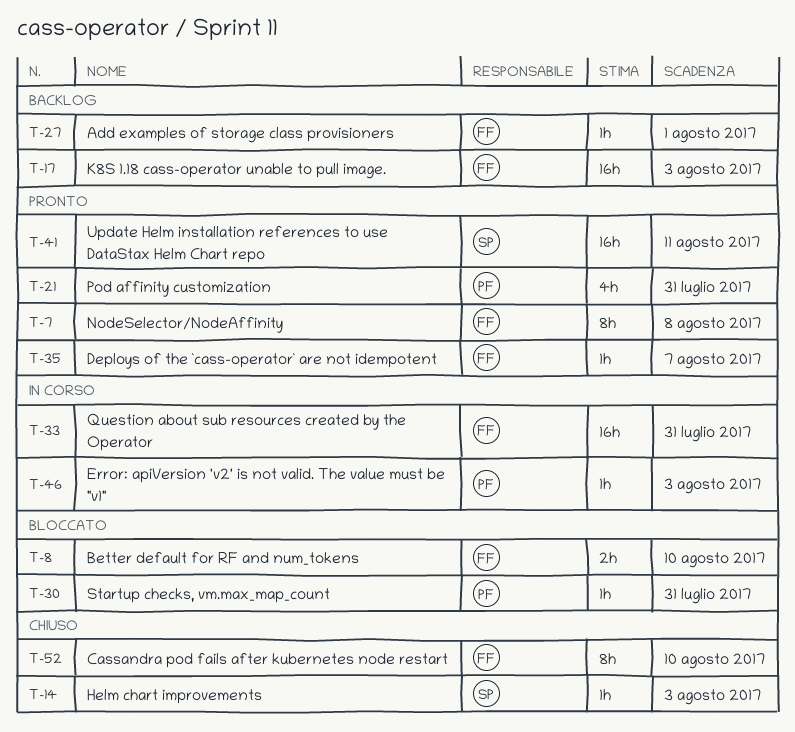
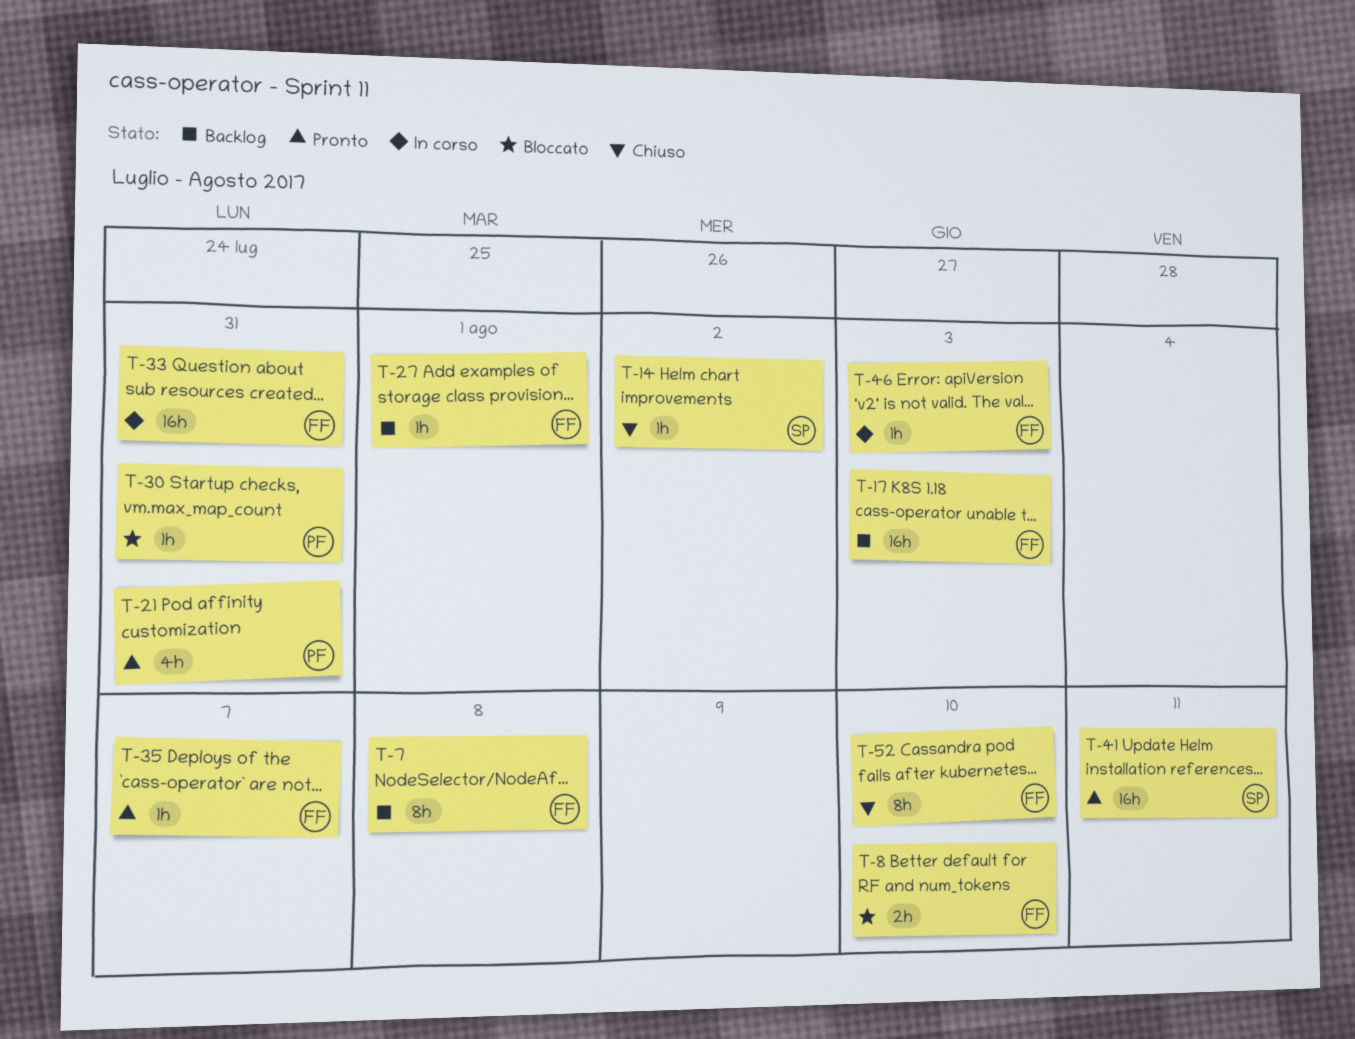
T-7, status: Pronto -> Backlog
T-14, due: Aug 3 -> Aug 2
T-46, owner: PF -> FF

